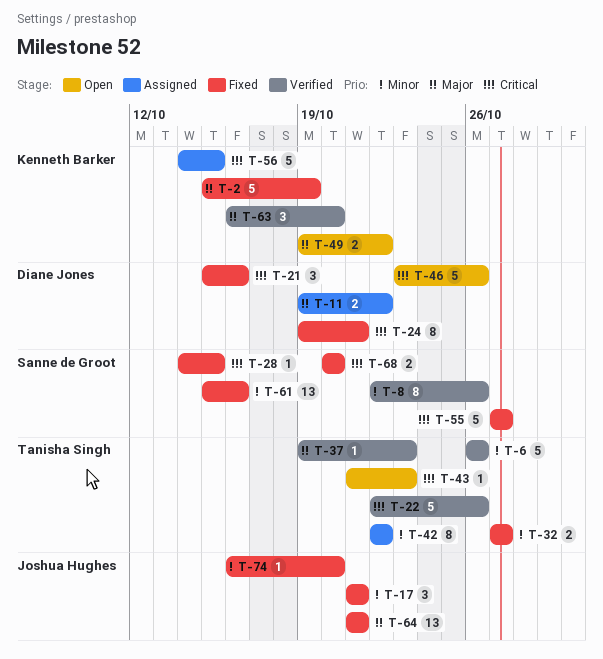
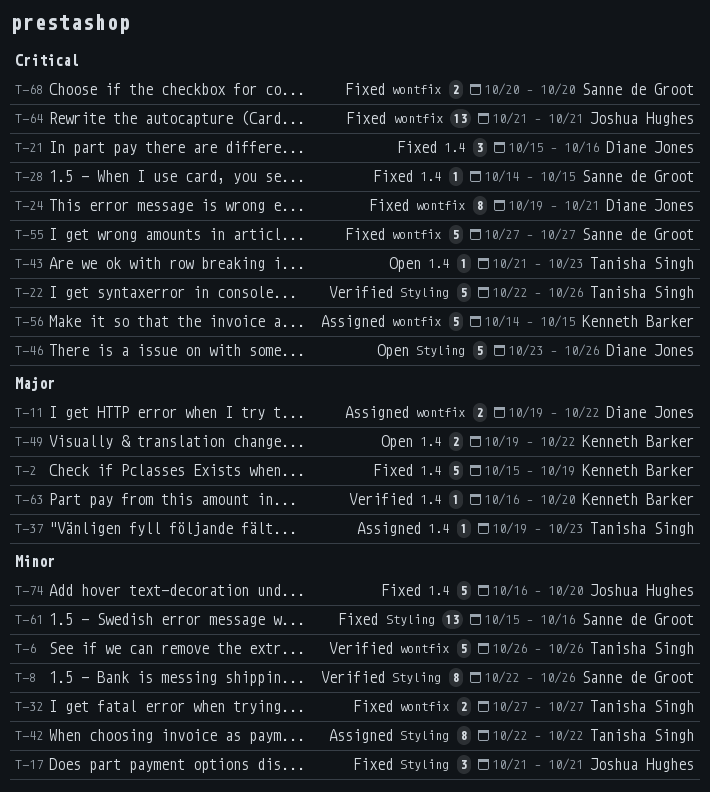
T-37, status: Verified -> Assigned
T-63, estimate: 3 -> 1
T-64, priority: Major -> Critical
T-74, estimate: 1 -> 5

